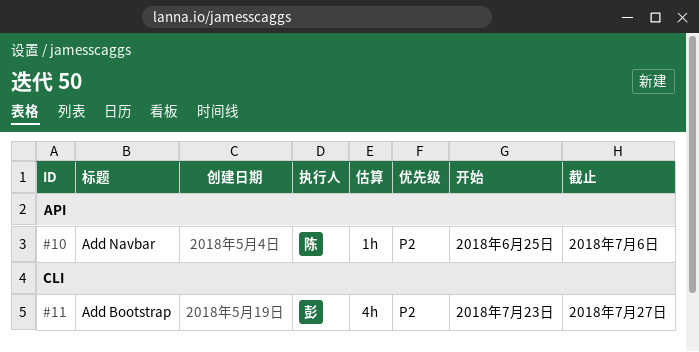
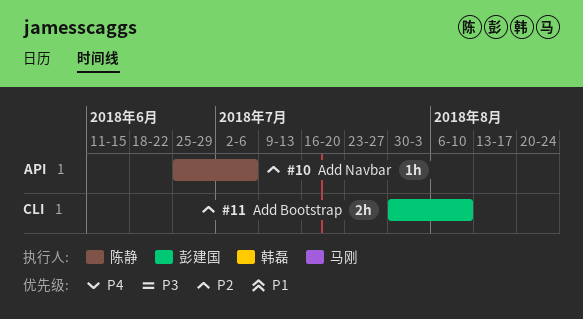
#11, estimate: 4h -> 2h
#11, start: Jul 23 -> Jul 30
#11, due: Jul 27 -> Aug 10

